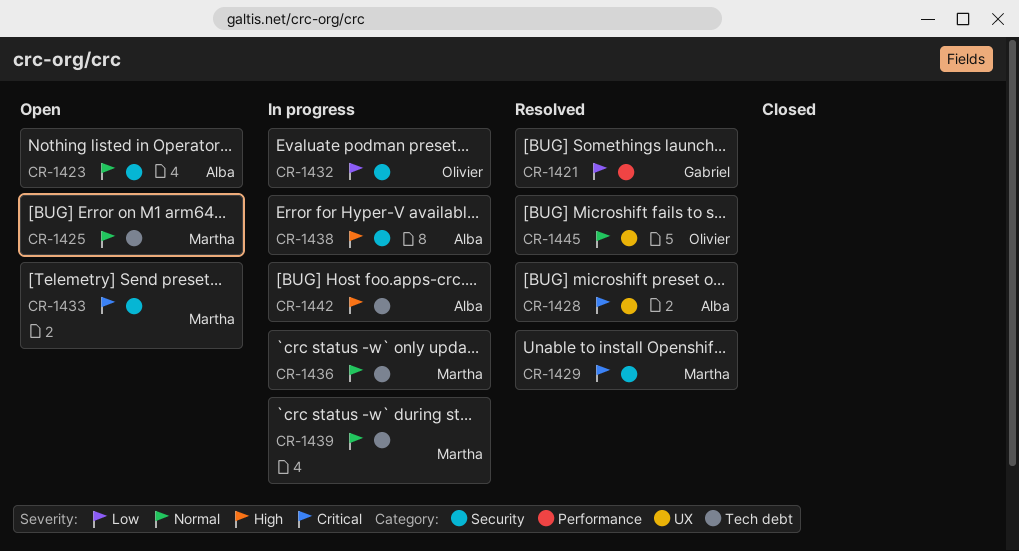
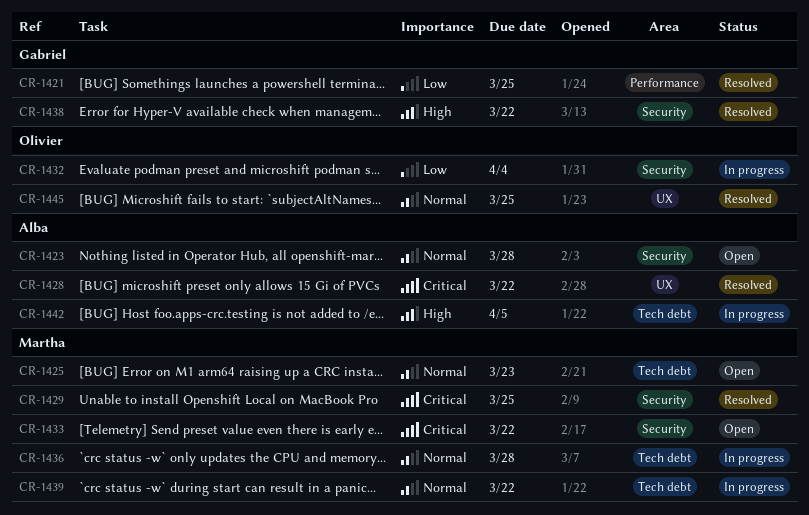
CR-1438, status: In progress -> Resolved
CR-1438, owner: Alba -> Gabriel

